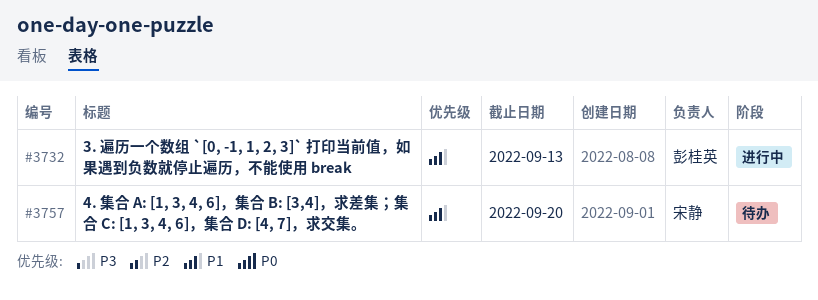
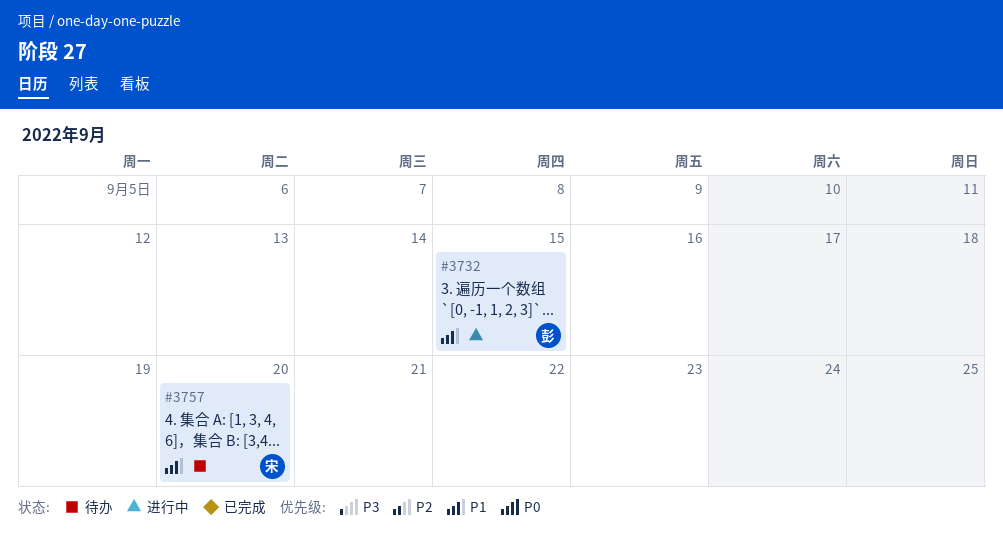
#3732, due: Sep 13 -> Sep 15

